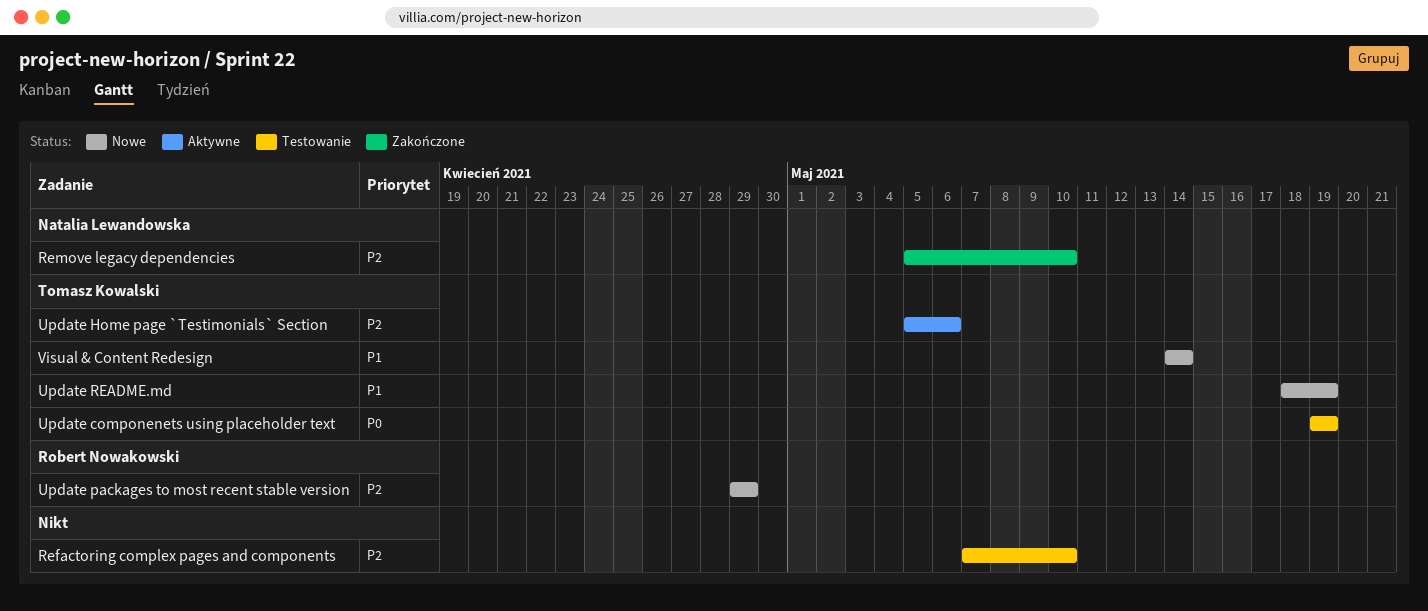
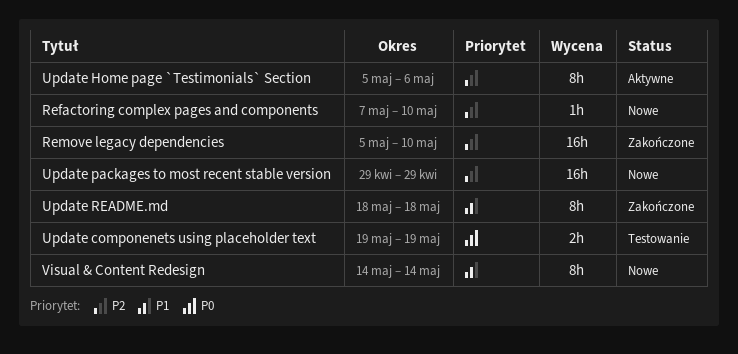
Refactoring complex pages and components, status: Testowanie -> Nowe
Update README.md, status: Nowe -> Zakończone
Update README.md, due: May 19 -> May 18

